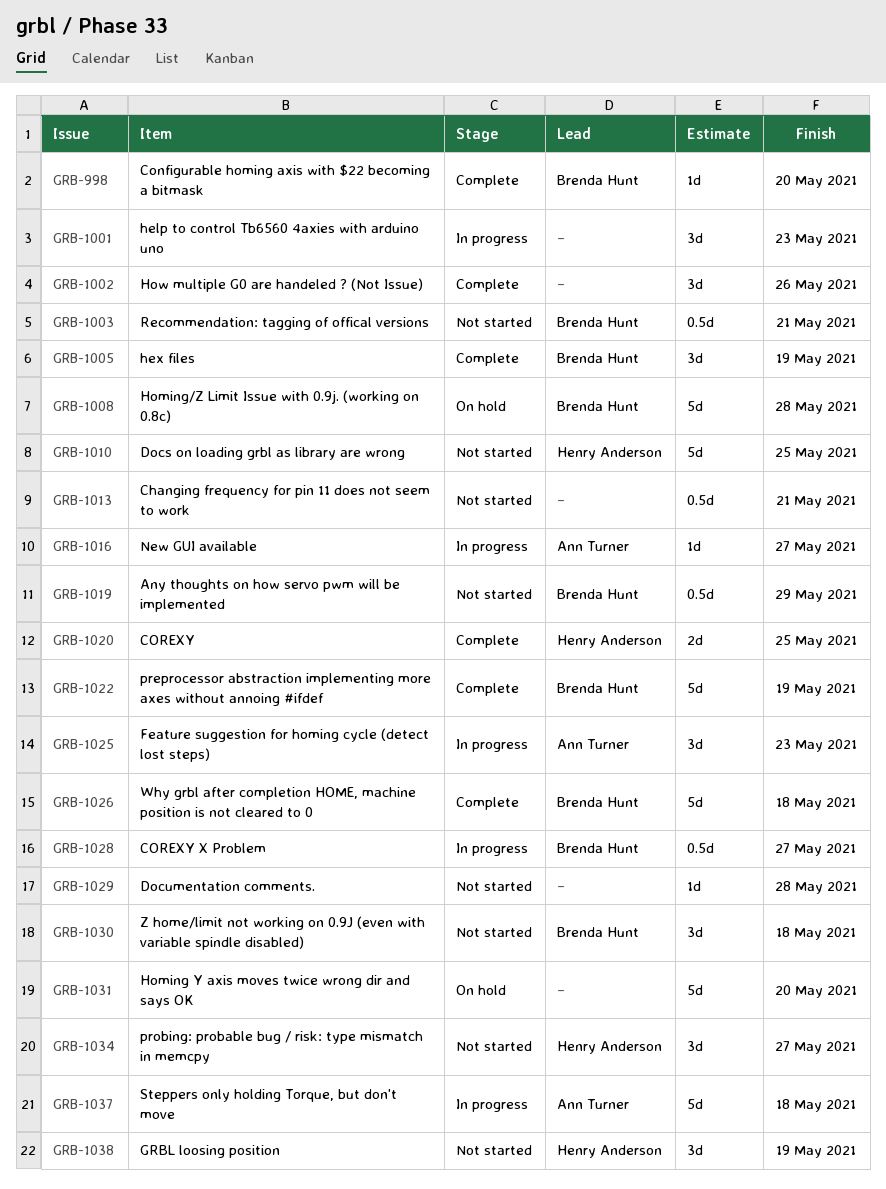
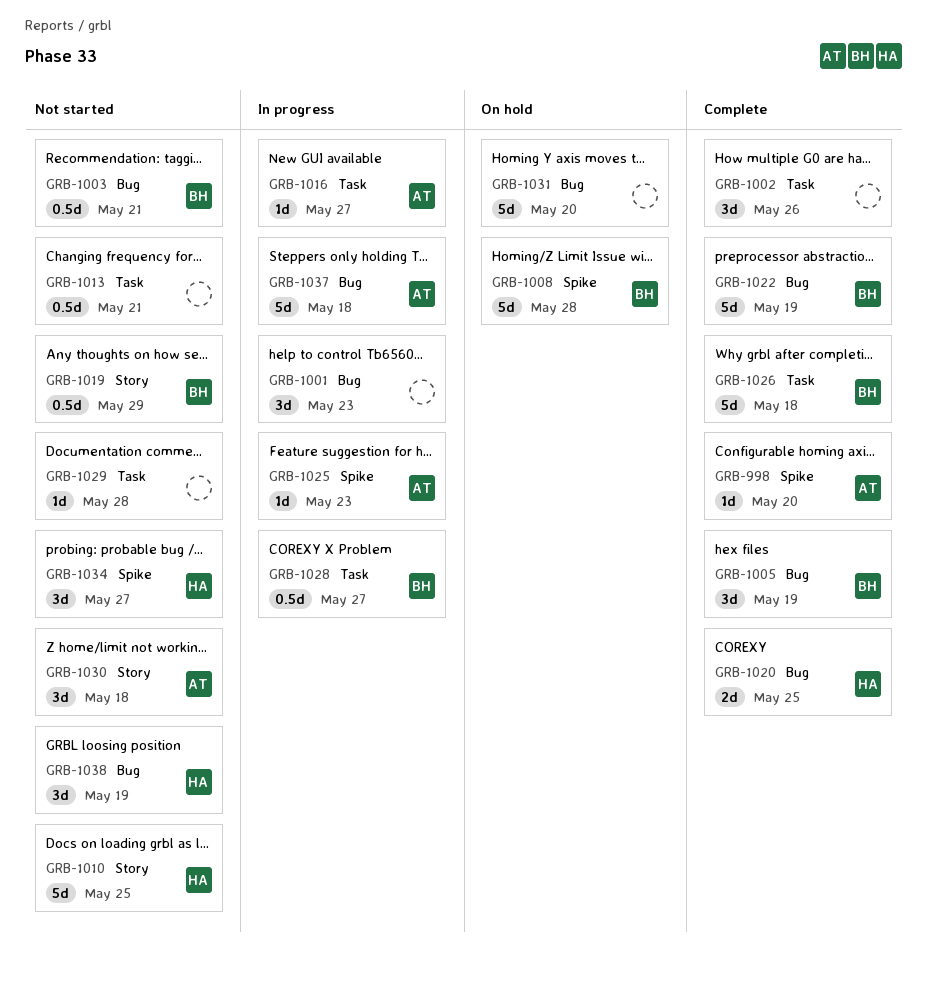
GRB-998, owner: Brenda Hunt -> Ann Turner
GRB-1025, estimate: 3d -> 1d
GRB-1030, owner: Brenda Hunt -> Ann Turner

